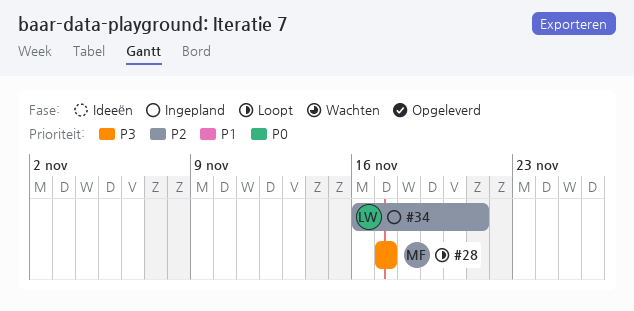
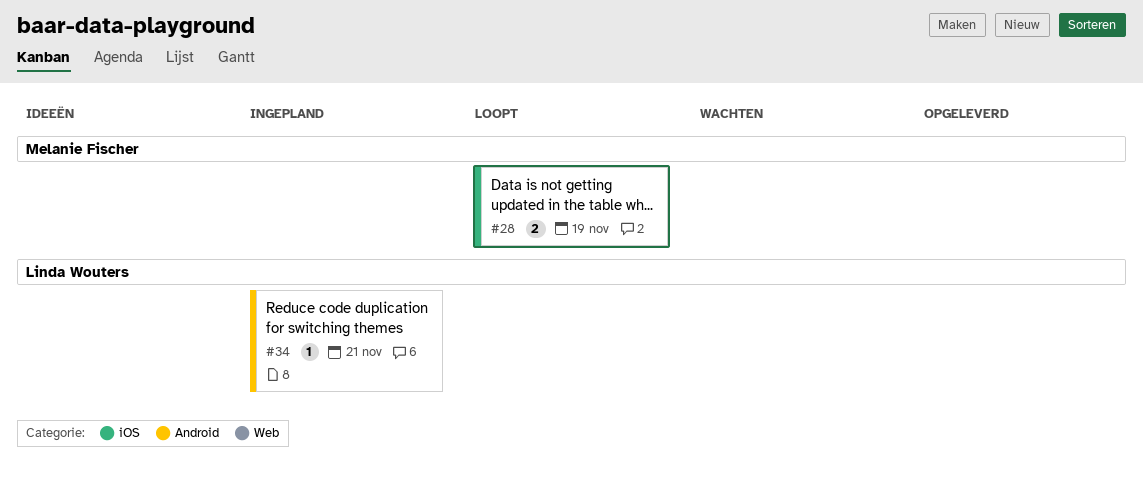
#28, due: Nov 17 -> Nov 19

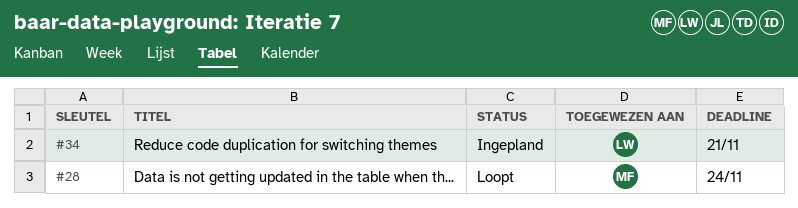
#28, due: Nov 19 -> Nov 24

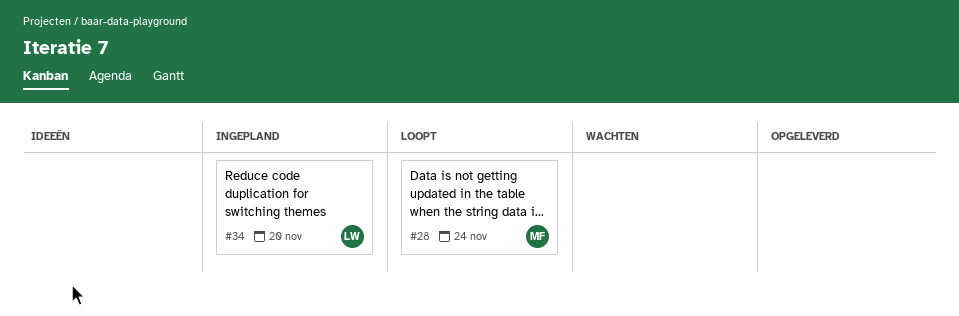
#34, due: Nov 21 -> Nov 20

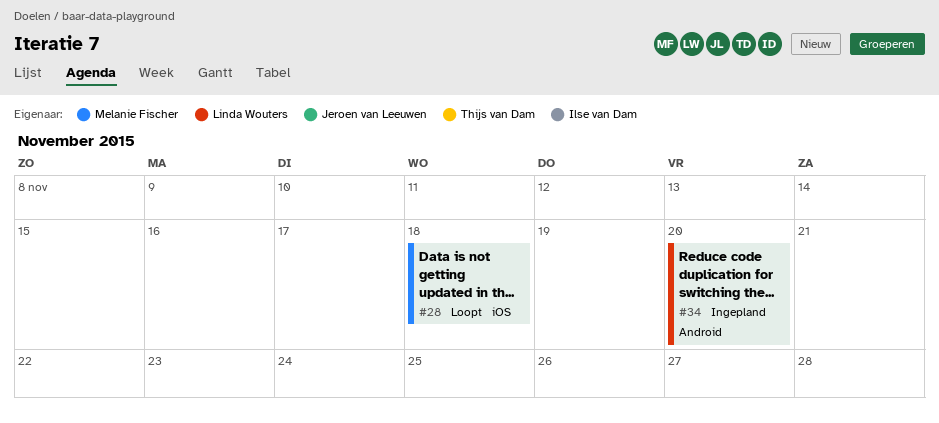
#28, due: Nov 24 -> Nov 18

